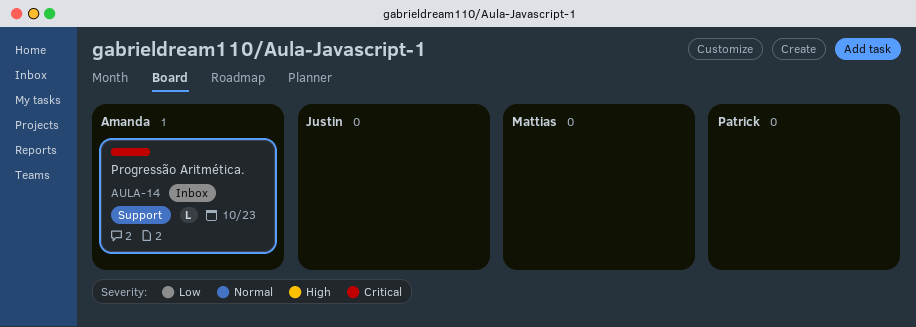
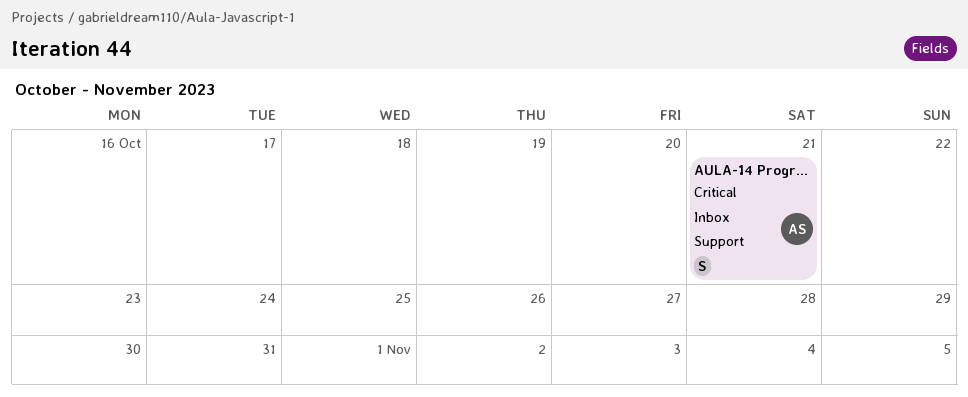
AULA-14, estimate: L -> S
AULA-14, due: Oct 23 -> Oct 21

